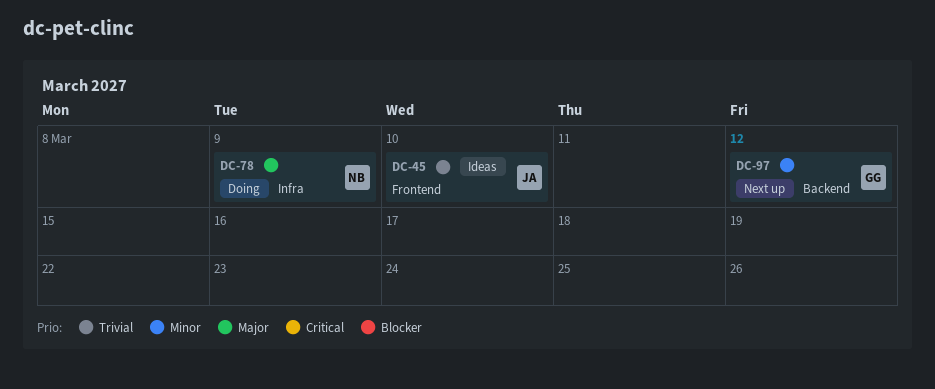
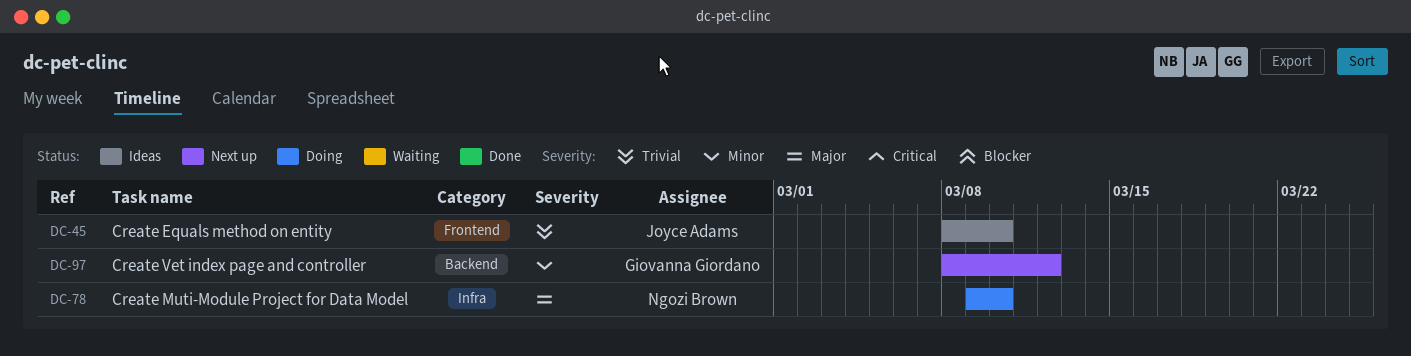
DC-78, due: Mar 9 -> Mar 10

